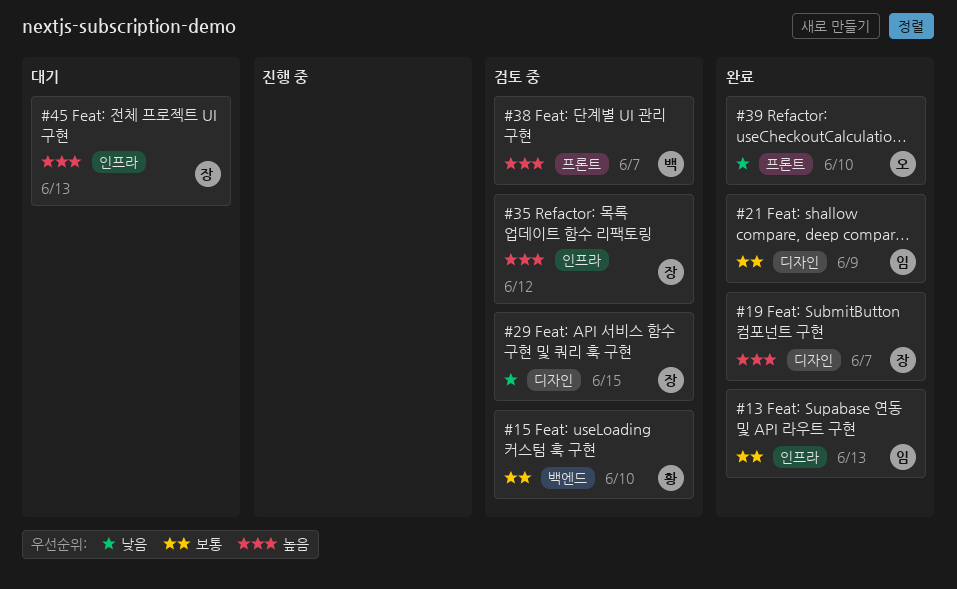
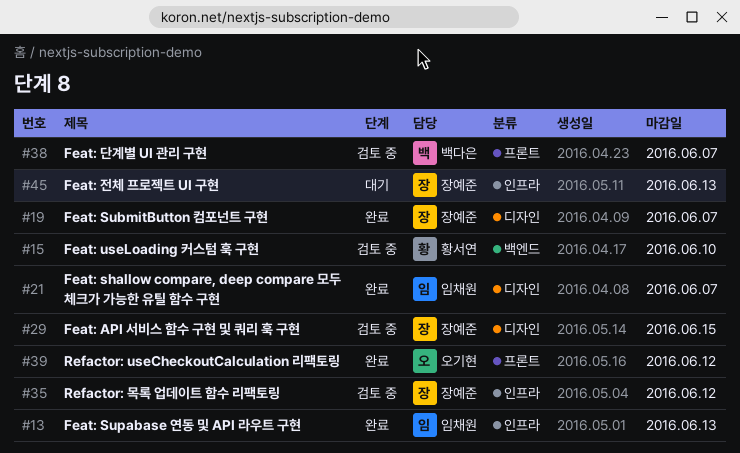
#21, due: Jun 9 -> Jun 7
#39, due: Jun 10 -> Jun 12

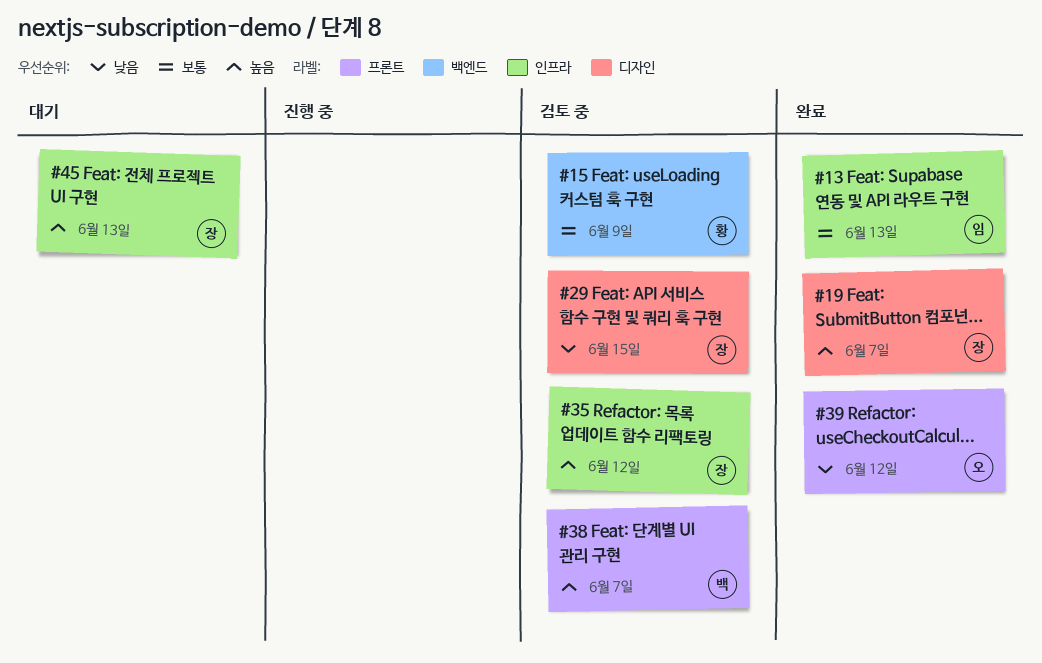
#15, due: Jun 10 -> Jun 9
#21: present -> none

